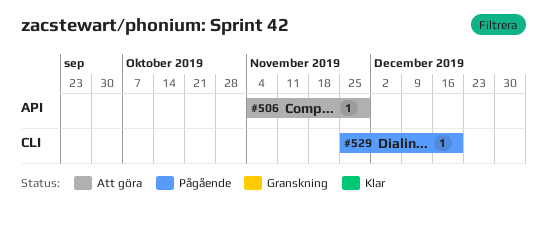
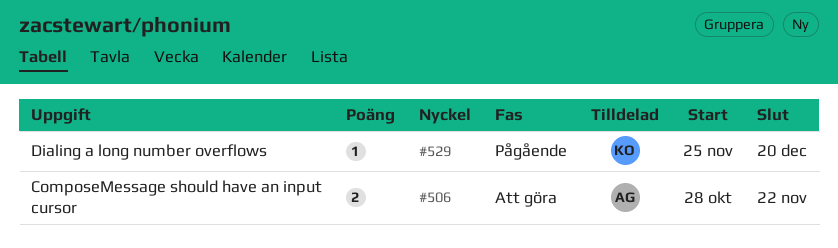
#506, estimate: 1 -> 2
#506, start: Nov 4 -> Oct 28
#506, due: Nov 29 -> Nov 22

